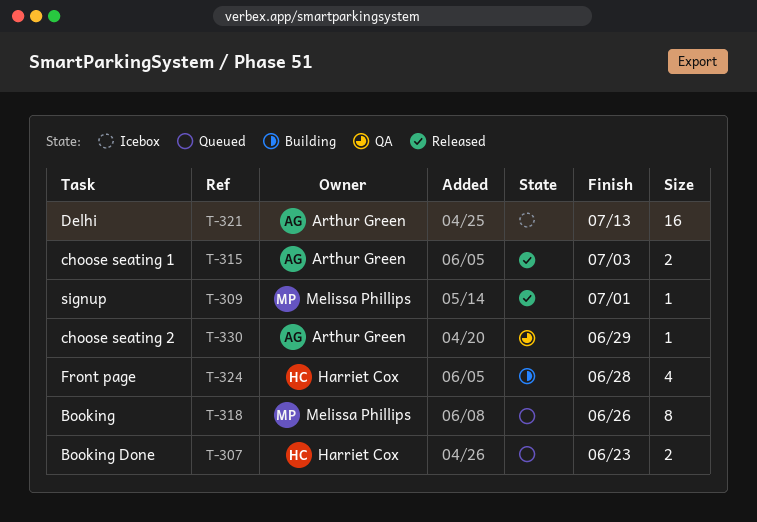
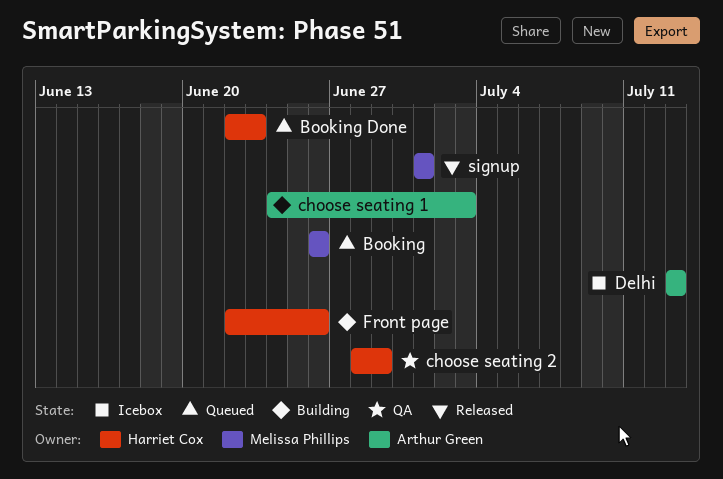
choose seating 1, status: Released -> Building
choose seating 2, owner: Arthur Green -> Harriet Cox
Front page, due: Jun 28 -> Jun 26

